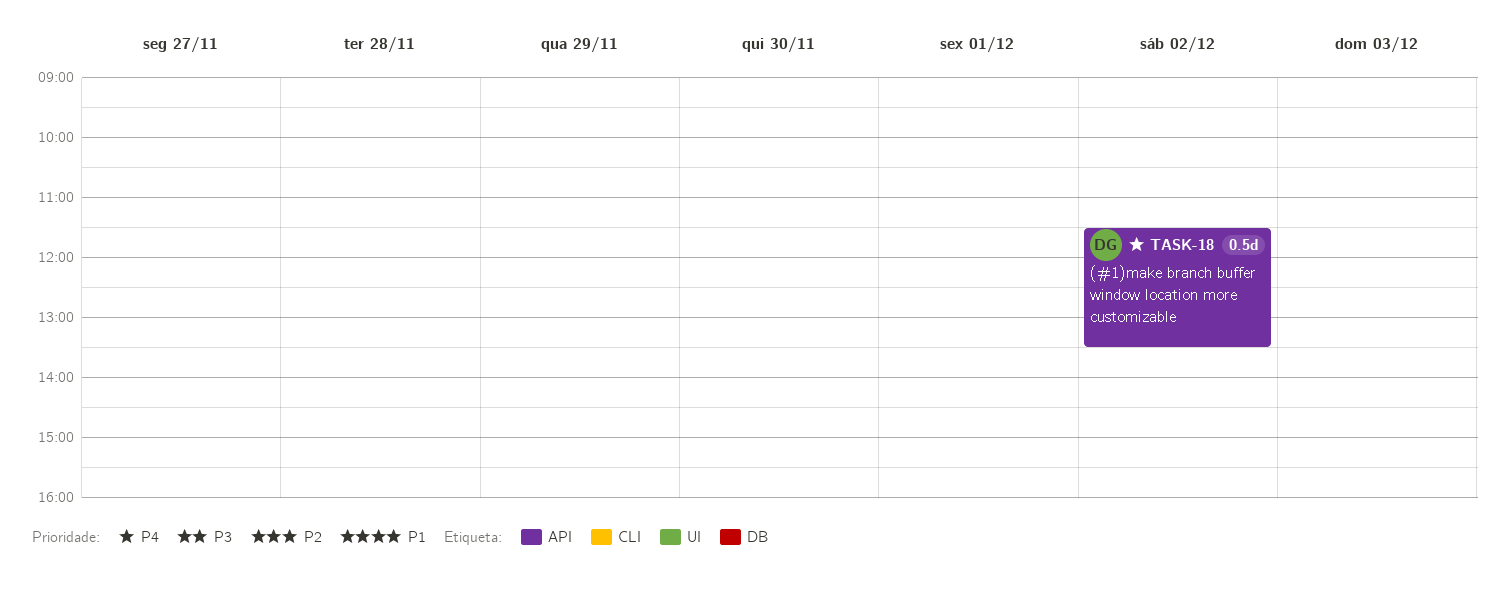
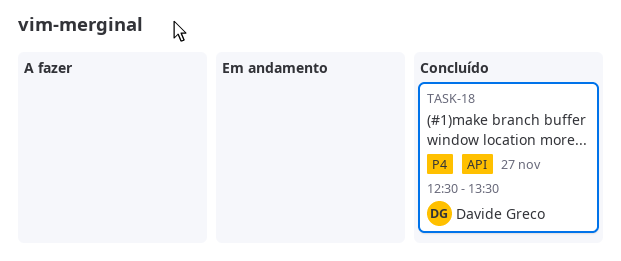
TASK-18, day: Dec 2 -> Nov 27
TASK-18, begins: 11:30 -> 12:30

